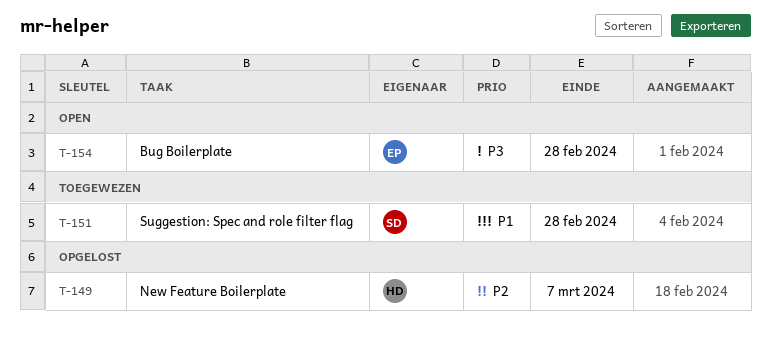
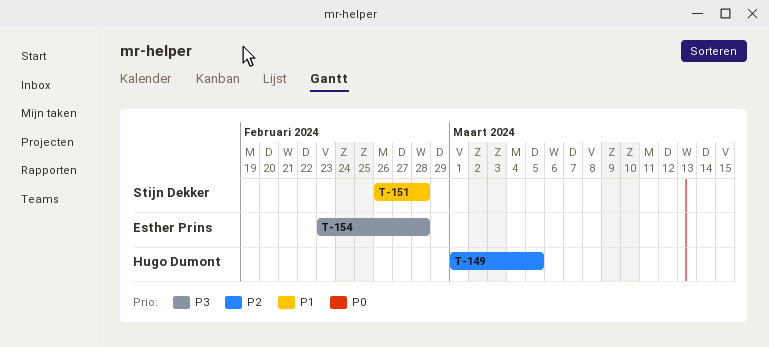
T-149, due: Mar 7 -> Mar 5

